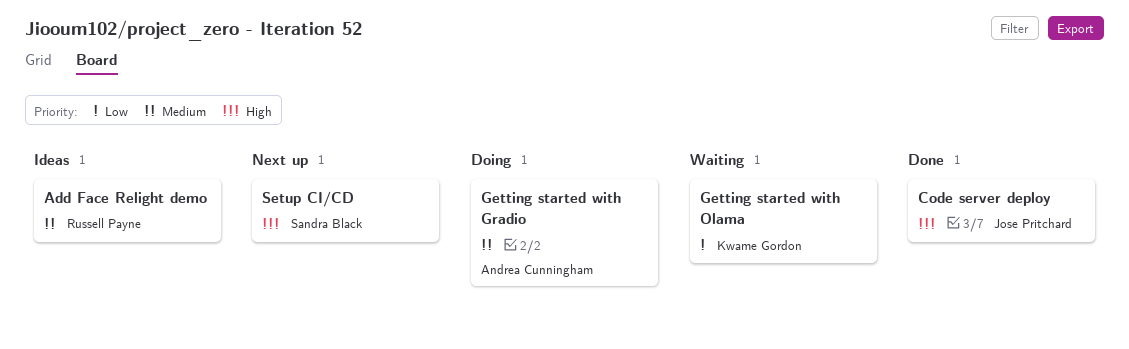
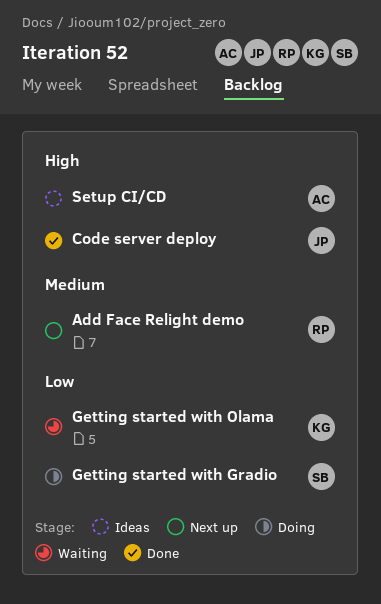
Add Face Relight demo, status: Ideas -> Next up
Getting started with Gradio, owner: Andrea Cunningham -> Sandra Black
Getting started with Gradio, priority: Medium -> Low
Setup CI/CD, status: Next up -> Ideas
Setup CI/CD, owner: Sandra Black -> Andrea Cunningham

